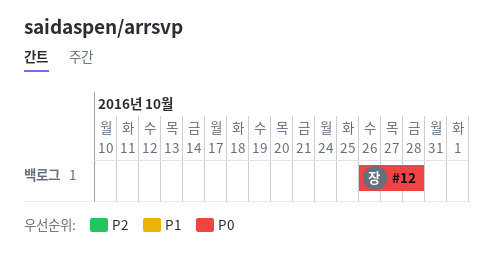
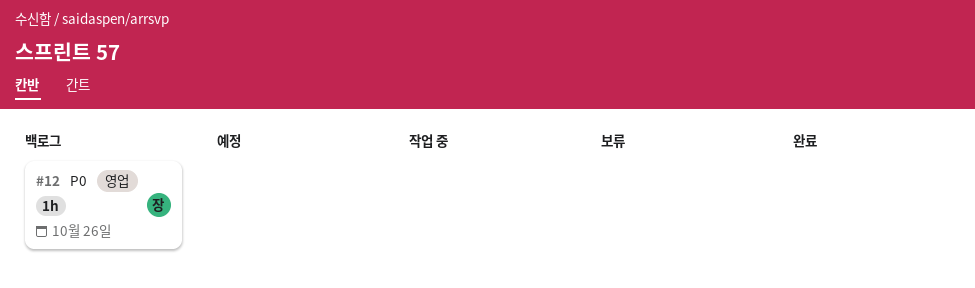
#12, due: Oct 28 -> Oct 26

